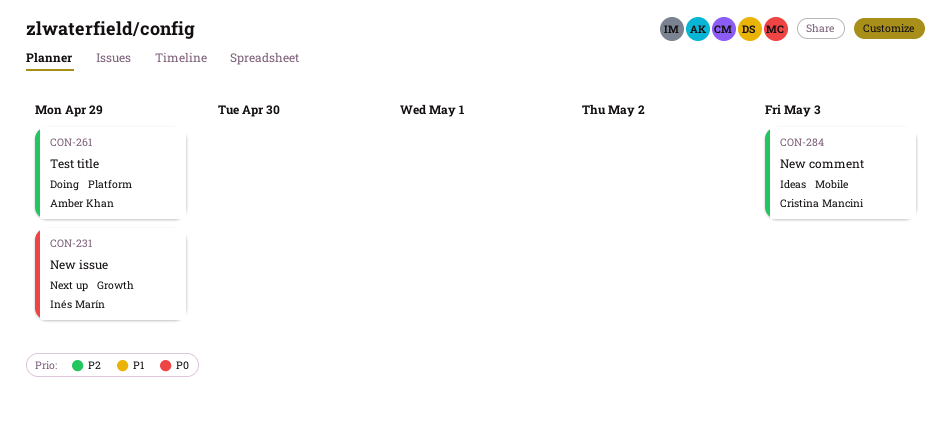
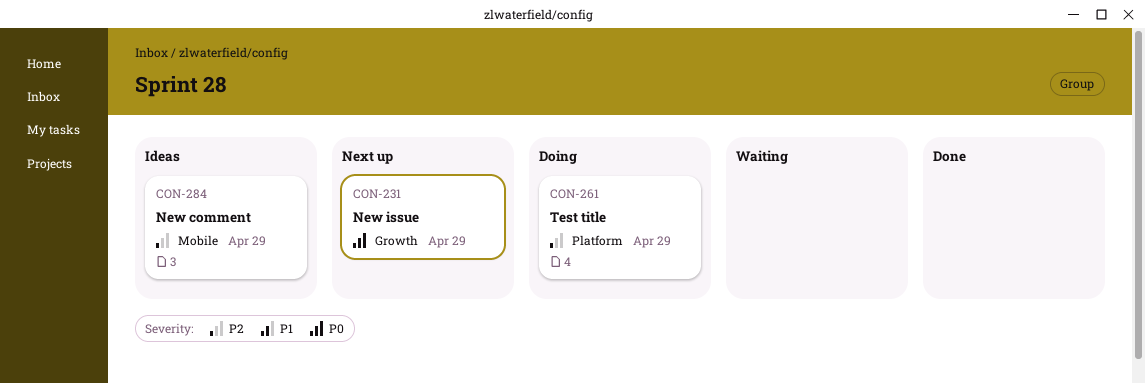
CON-284, due: May 3 -> Apr 29

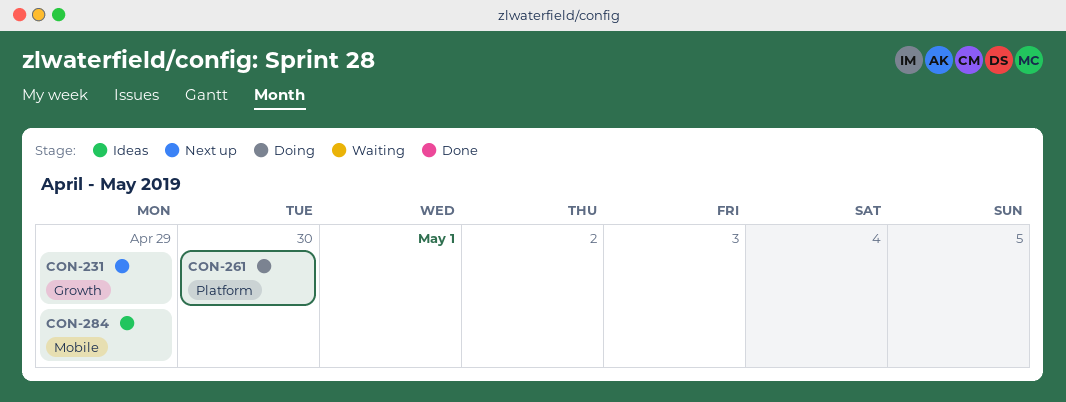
CON-261, due: Apr 29 -> Apr 30

